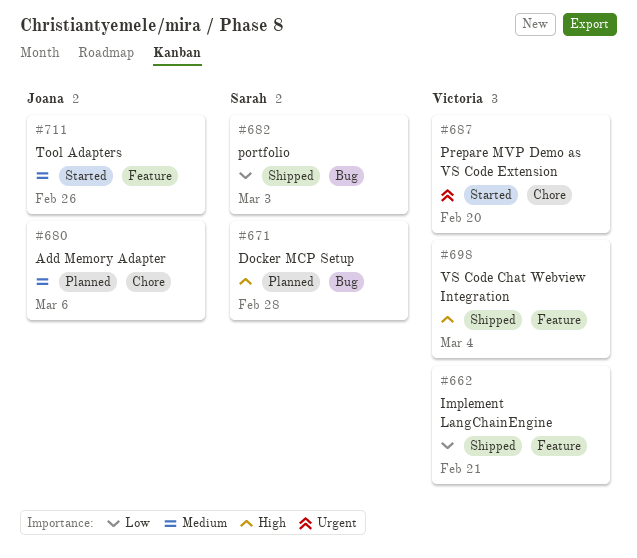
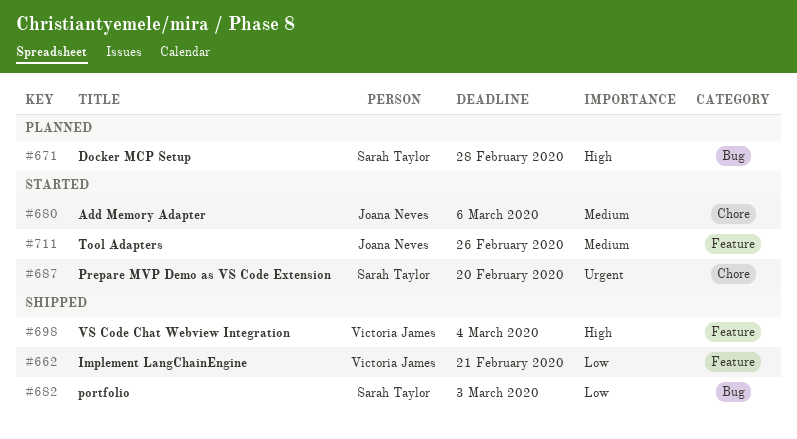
#680, status: Planned -> Started
#687, owner: Victoria James -> Sarah Taylor

